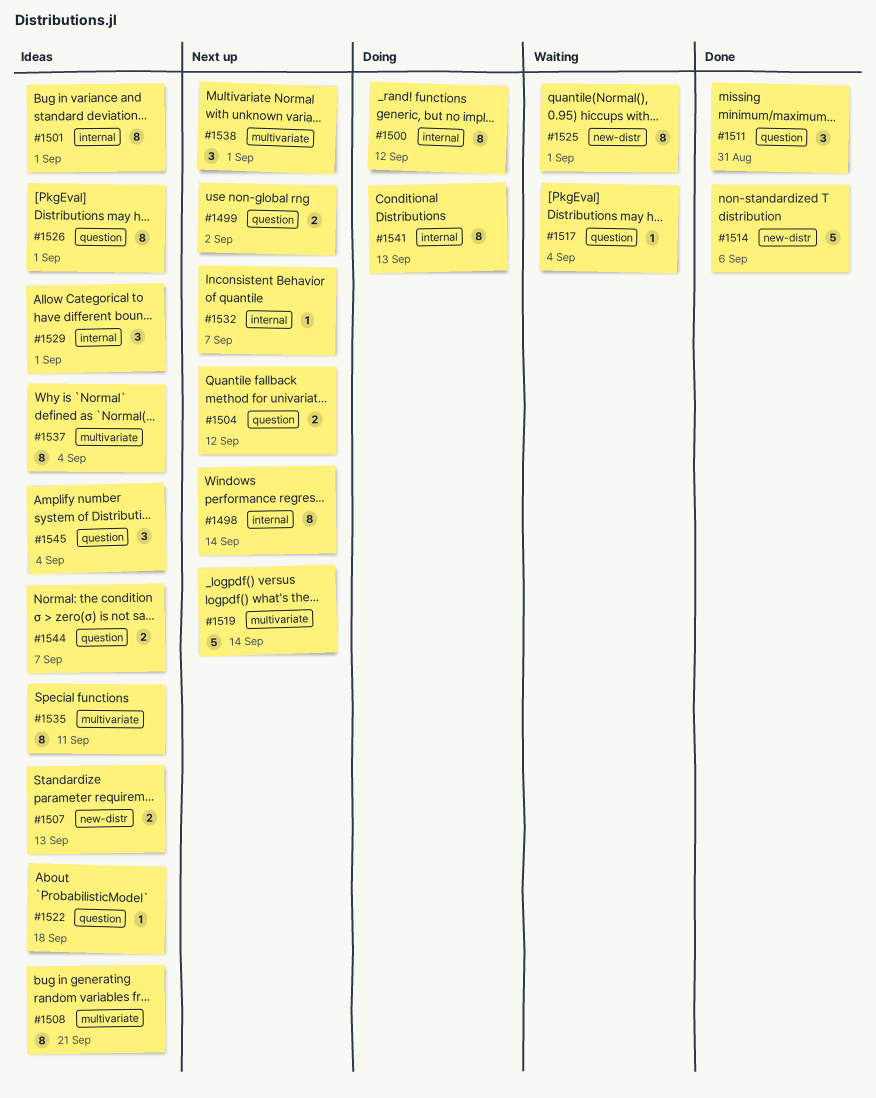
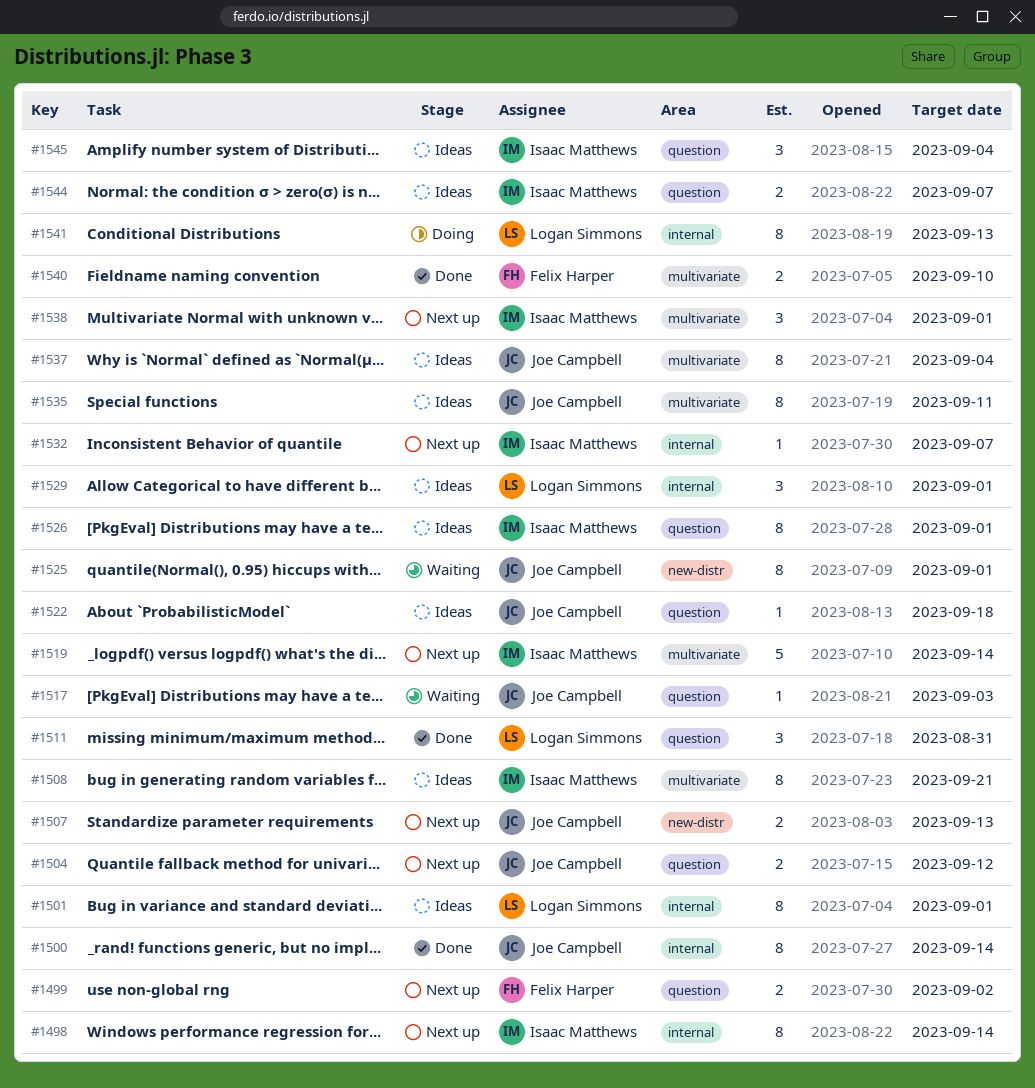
#1500, status: Doing -> Done
#1500, due: Sep 12 -> Sep 14
#1507, status: Ideas -> Next up
#1514: present -> none
#1517, due: Sep 4 -> Sep 3
#1540: none -> present

